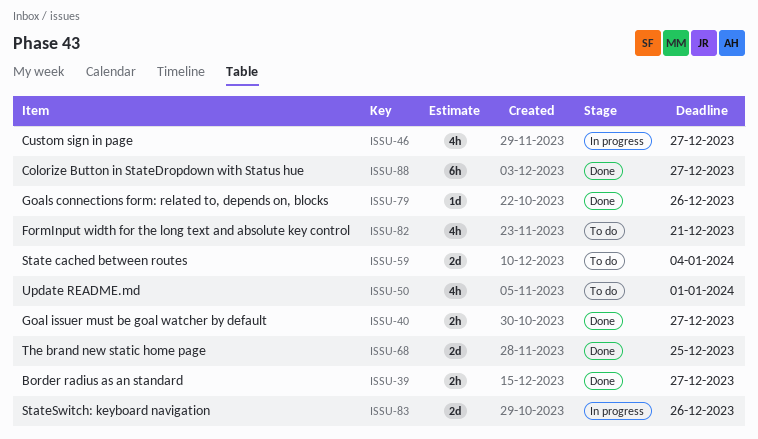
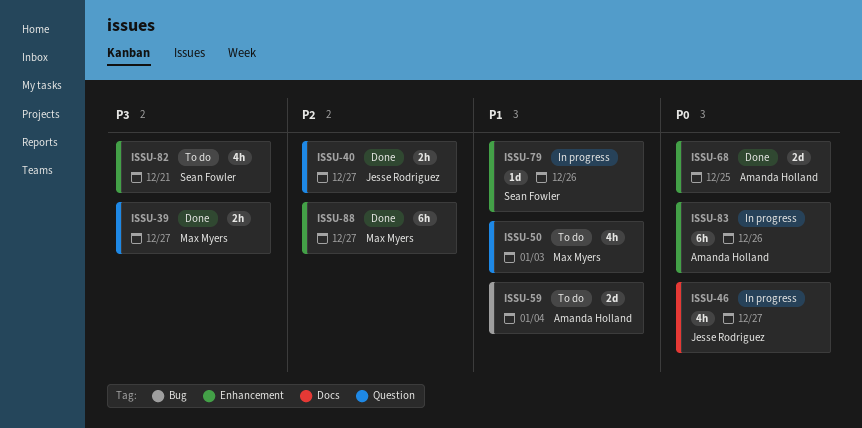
ISSU-50, due: Jan 1 -> Jan 3
ISSU-79, status: Done -> In progress
ISSU-83, estimate: 2d -> 6h

